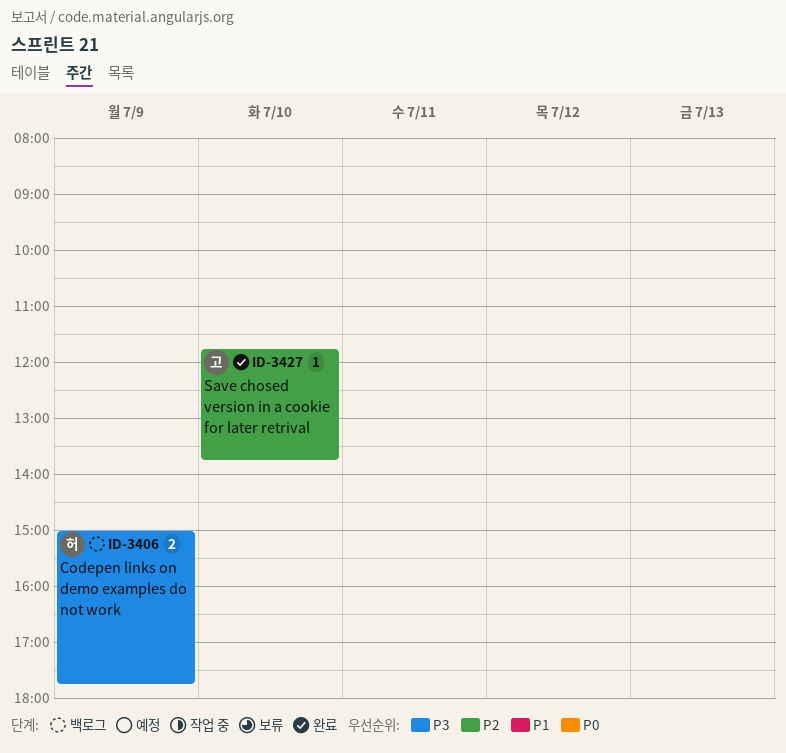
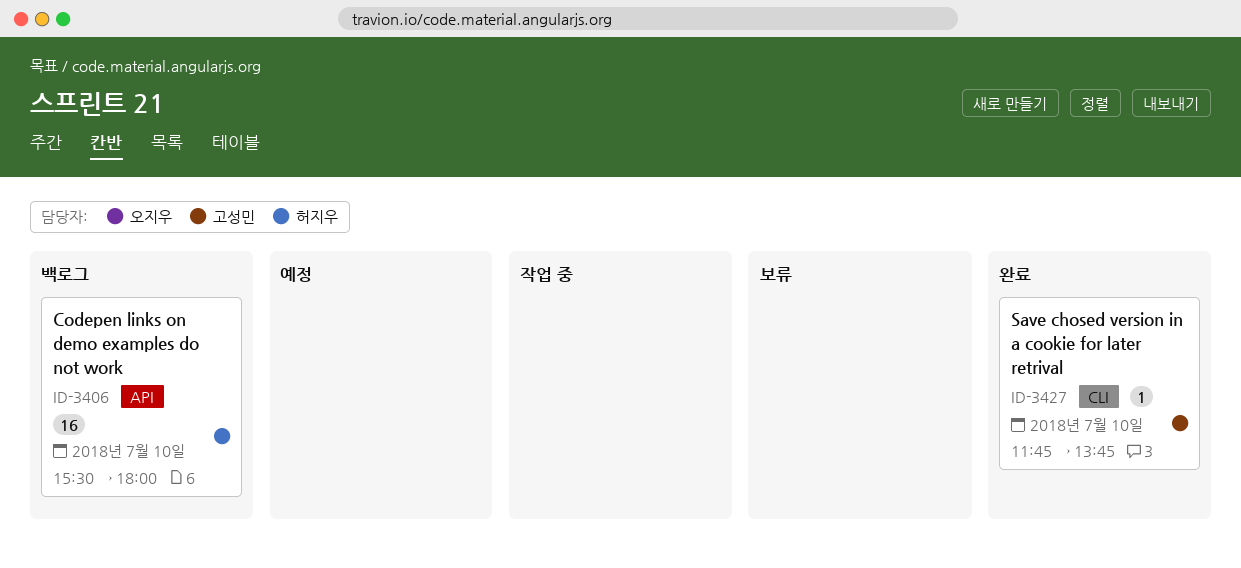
ID-3406, estimate: 2 -> 16
ID-3406, day: Jul 9 -> Jul 10
ID-3406, begins: 15:00 -> 15:30
ID-3406, ends: 17:45 -> 18:00

